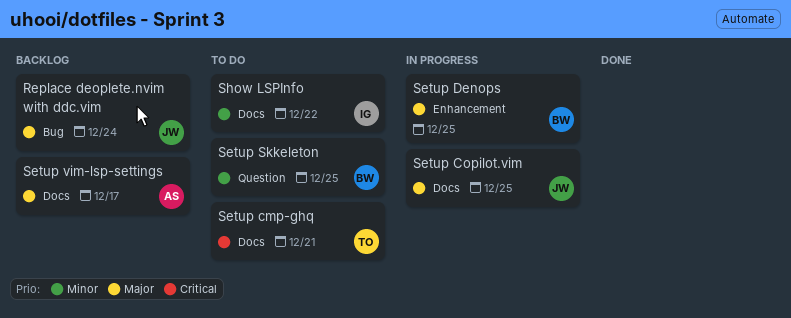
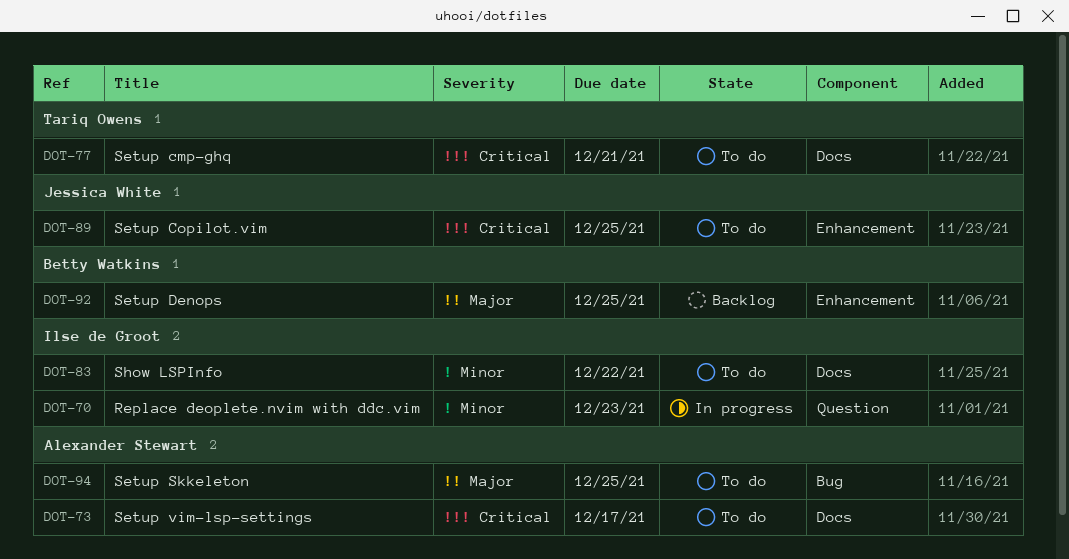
Replace deoplete.nvim with ddc.vim, status: Backlog -> In progress
Replace deoplete.nvim with ddc.vim, owner: Jessica White -> Ilse de Groot
Replace deoplete.nvim with ddc.vim, priority: Major -> Minor
Replace deoplete.nvim with ddc.vim, label: Bug -> Question
Replace deoplete.nvim with ddc.vim, due: Dec 24 -> Dec 23
Setup Copilot.vim, status: In progress -> To do
Setup Copilot.vim, priority: Major -> Critical
Setup Copilot.vim, label: Docs -> Enhancement
Setup Denops, status: In progress -> Backlog
Setup Skkeleton, owner: Betty Watkins -> Alexander Stewart
Setup Skkeleton, priority: Minor -> Major
Setup Skkeleton, label: Question -> Bug
Setup vim-lsp-settings, status: Backlog -> To do
Setup vim-lsp-settings, priority: Major -> Critical

